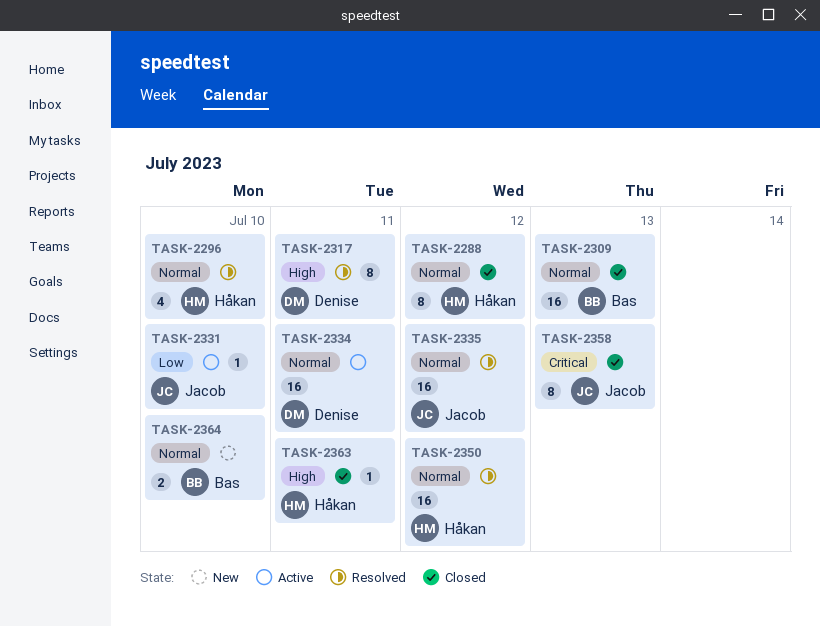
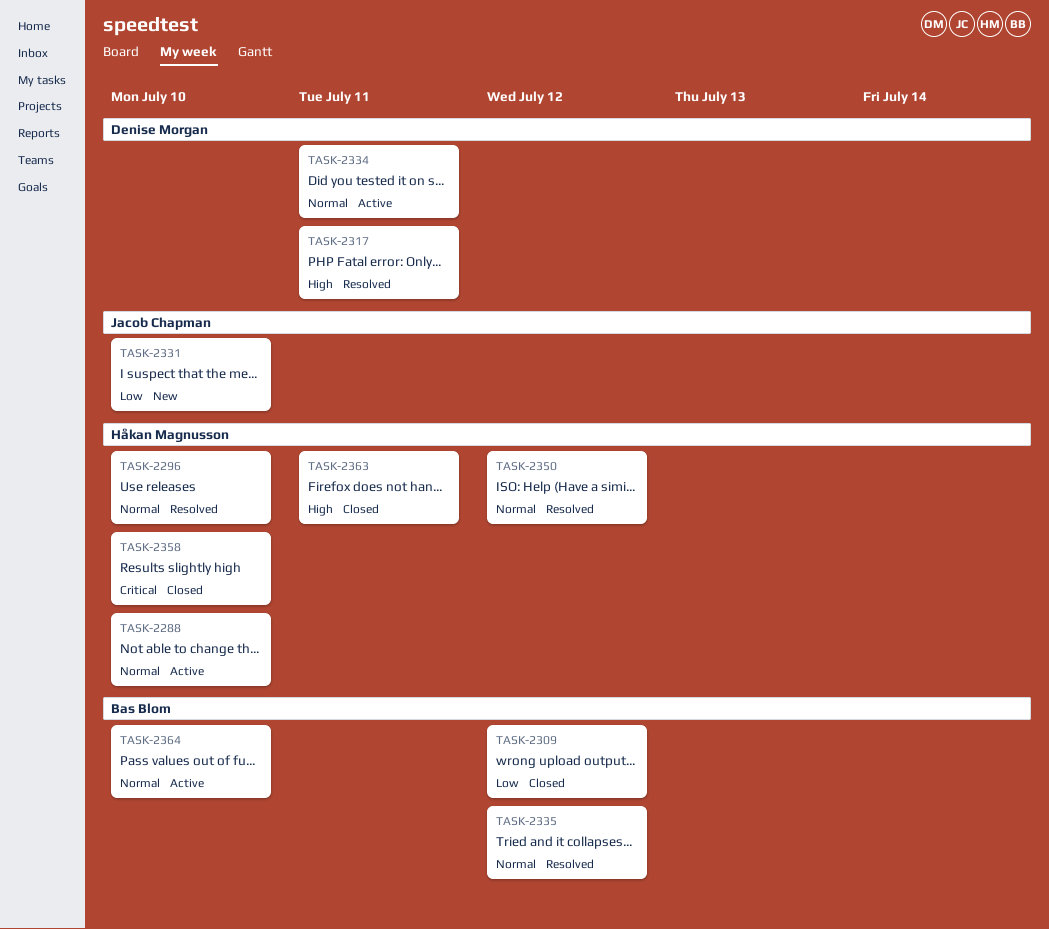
TASK-2288, status: Closed -> Active
TASK-2288, due: Jul 12 -> Jul 10
TASK-2309, priority: Normal -> Low
TASK-2309, due: Jul 13 -> Jul 12
TASK-2331, status: Active -> New
TASK-2335, owner: Jacob Chapman -> Bas Blom
TASK-2358, owner: Jacob Chapman -> Håkan Magnusson
TASK-2358, due: Jul 13 -> Jul 10
TASK-2364, status: New -> Active

